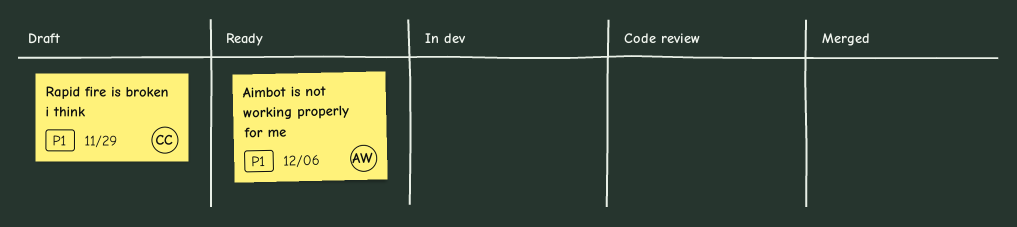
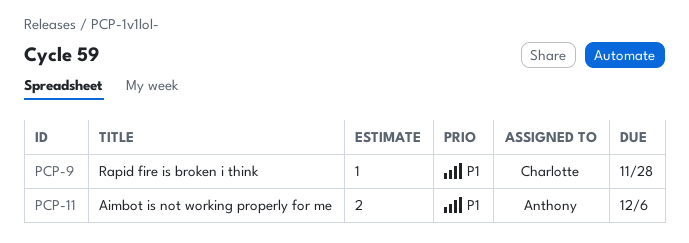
Rapid fire is broken i think, due: Nov 29 -> Nov 28

